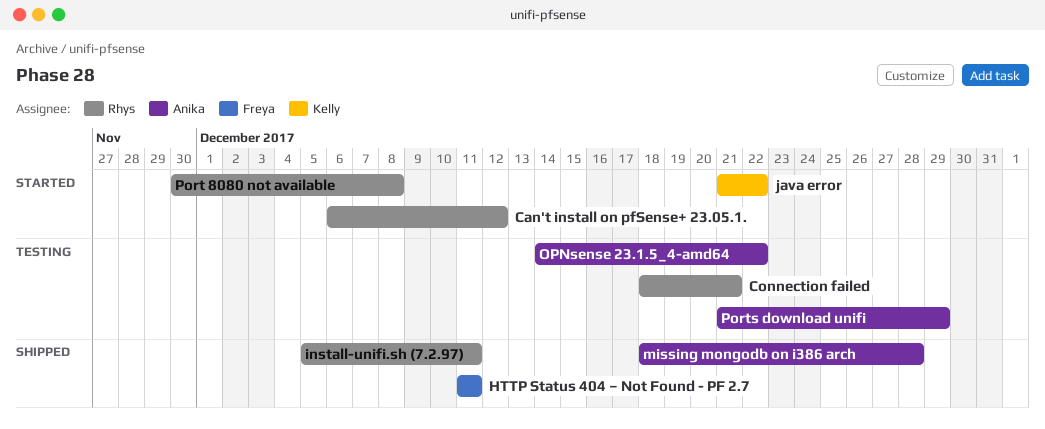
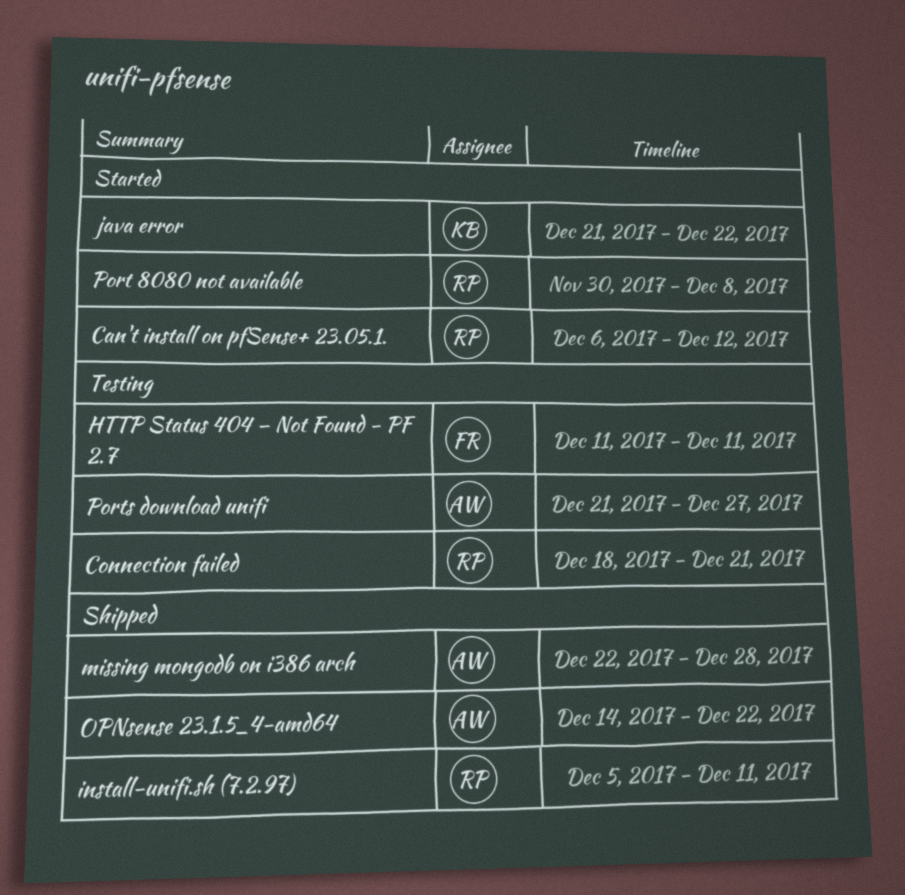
HTTP Status 404 – Not Found - PF 2.7, status: Shipped -> Testing
missing mongodb on i386 arch, start: Dec 18 -> Dec 22
OPNsense 23.1.5_4-amd64, status: Testing -> Shipped
Ports download unifi, due: Dec 29 -> Dec 27

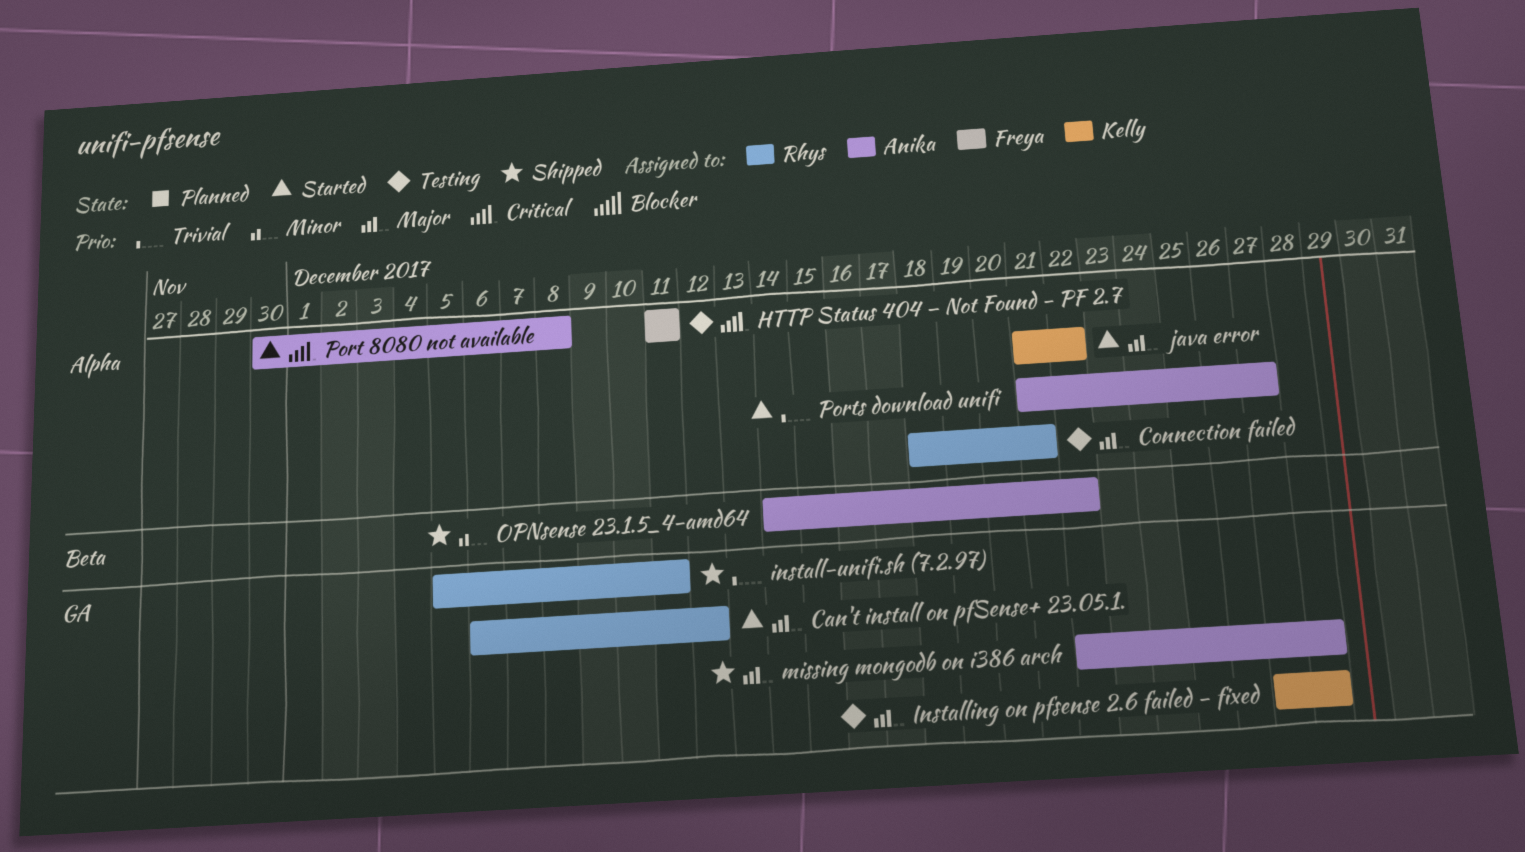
Installing on pfsense 2.6 failed - fixed: none -> present
Port 8080 not available, owner: Rhys -> Anika
Ports download unifi, status: Testing -> Started

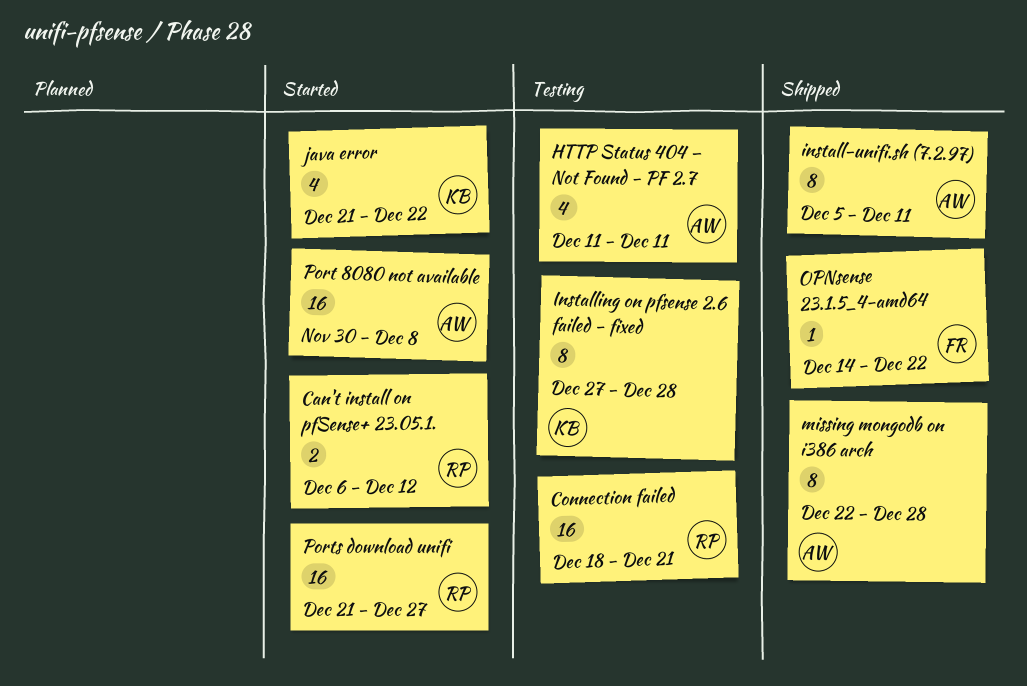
HTTP Status 404 – Not Found - PF 2.7, owner: Freya -> Anika
install-unifi.sh (7.2.97), owner: Rhys -> Anika
OPNsense 23.1.5_4-amd64, owner: Anika -> Freya
Ports download unifi, owner: Anika -> Rhys

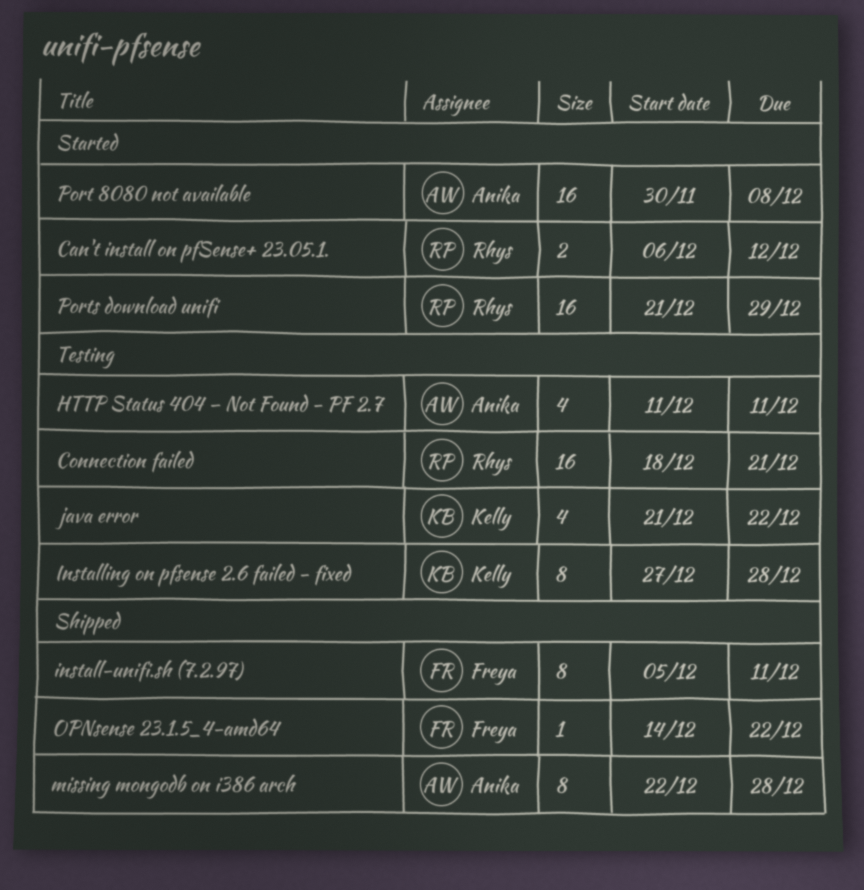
install-unifi.sh (7.2.97), owner: Anika -> Freya
java error, status: Started -> Testing
Ports download unifi, due: Dec 27 -> Dec 29

